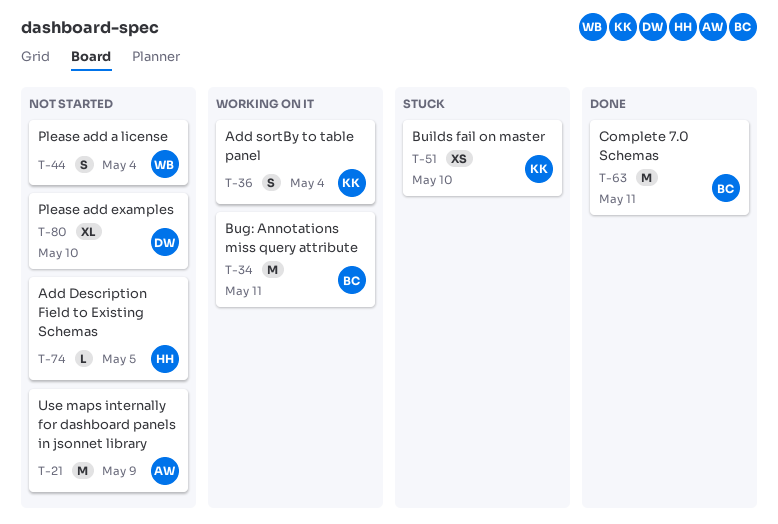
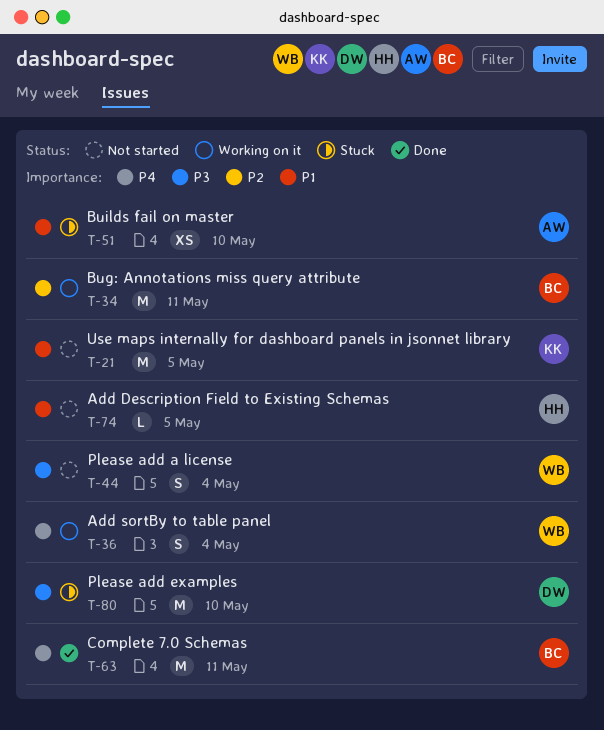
T-21, owner: AW -> KK
T-21, due: May 9 -> May 5
T-36, owner: KK -> WB
T-51, owner: KK -> AW
T-80, status: Not started -> Stuck
T-80, estimate: XL -> M

